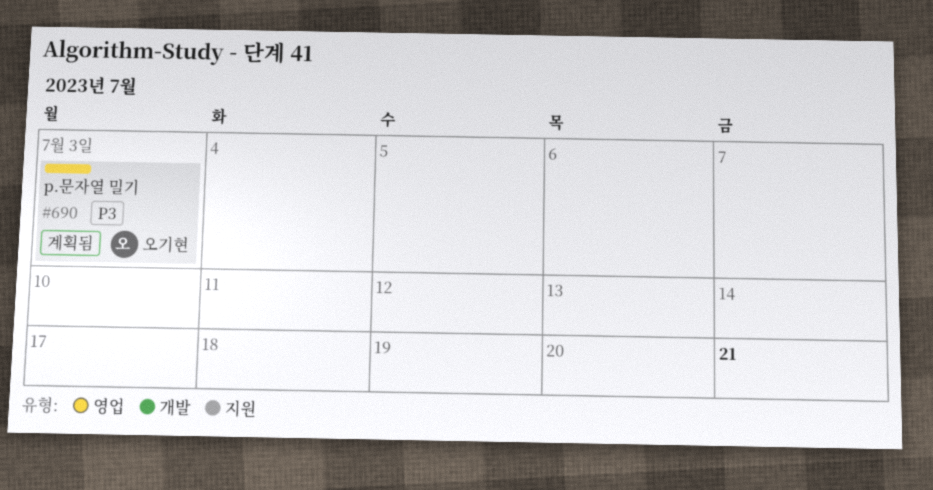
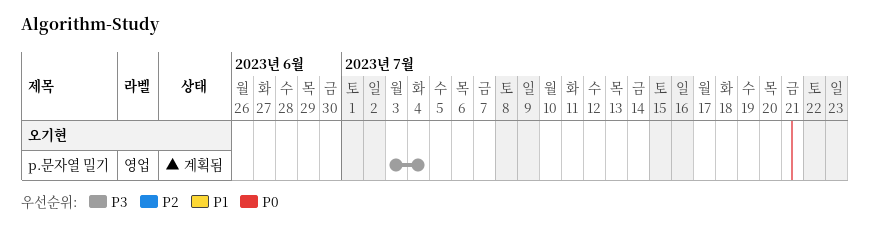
p.문자열 밀기, due: Jul 3 -> Jul 4

